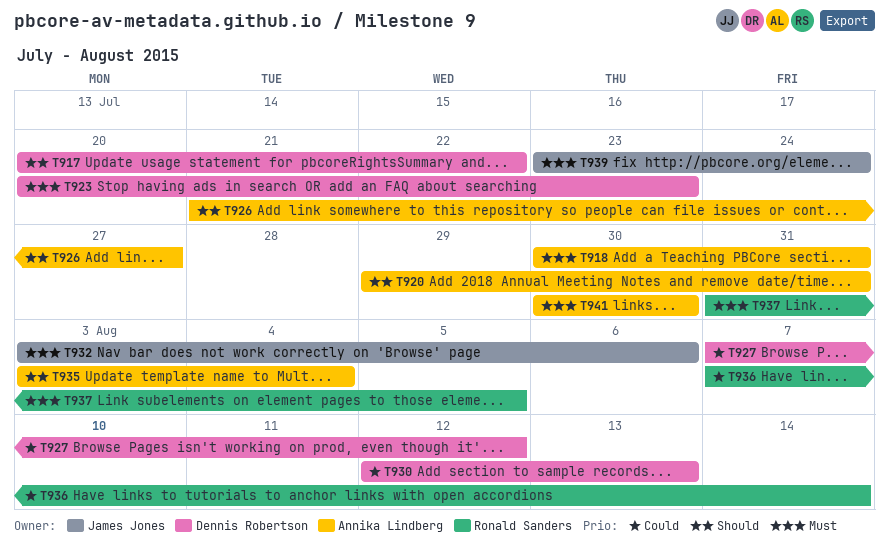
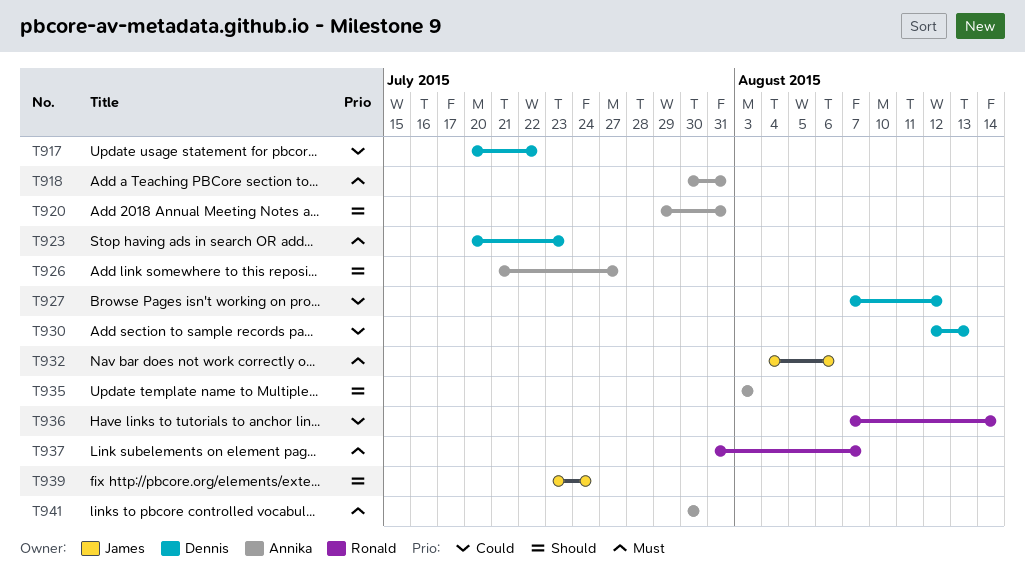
T917, priority: Should -> Could
T932, start: Aug 3 -> Aug 4
T935, due: Aug 4 -> Aug 3
T937, due: Aug 5 -> Aug 7
T939, priority: Must -> Should

